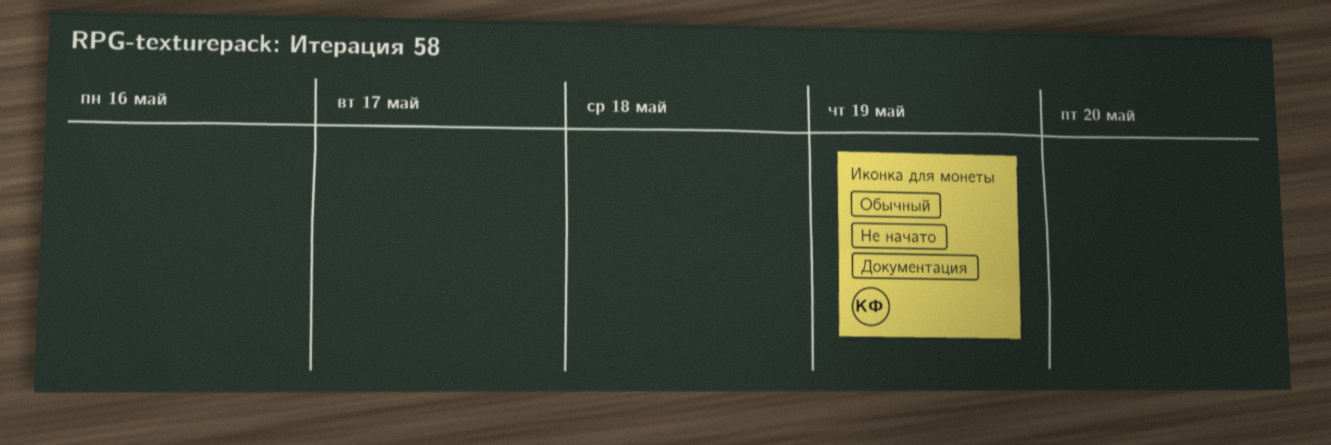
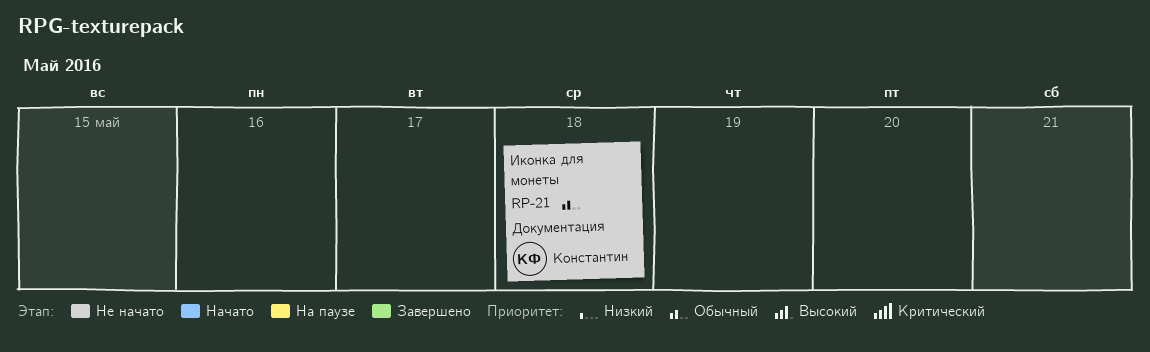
Иконка для монеты, due: May 19 -> May 18

